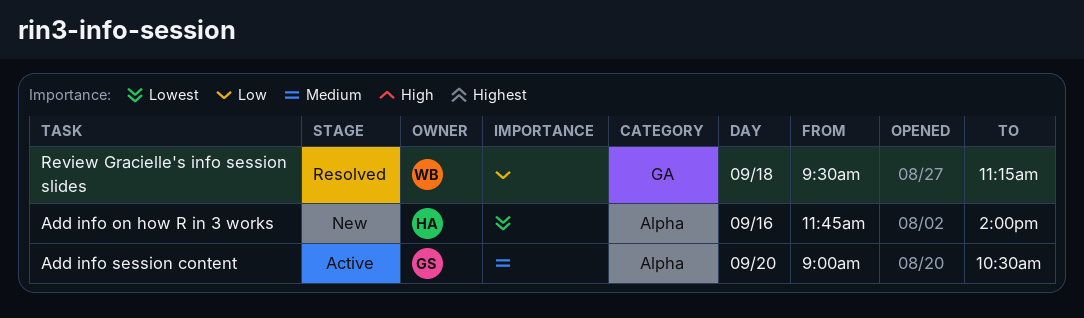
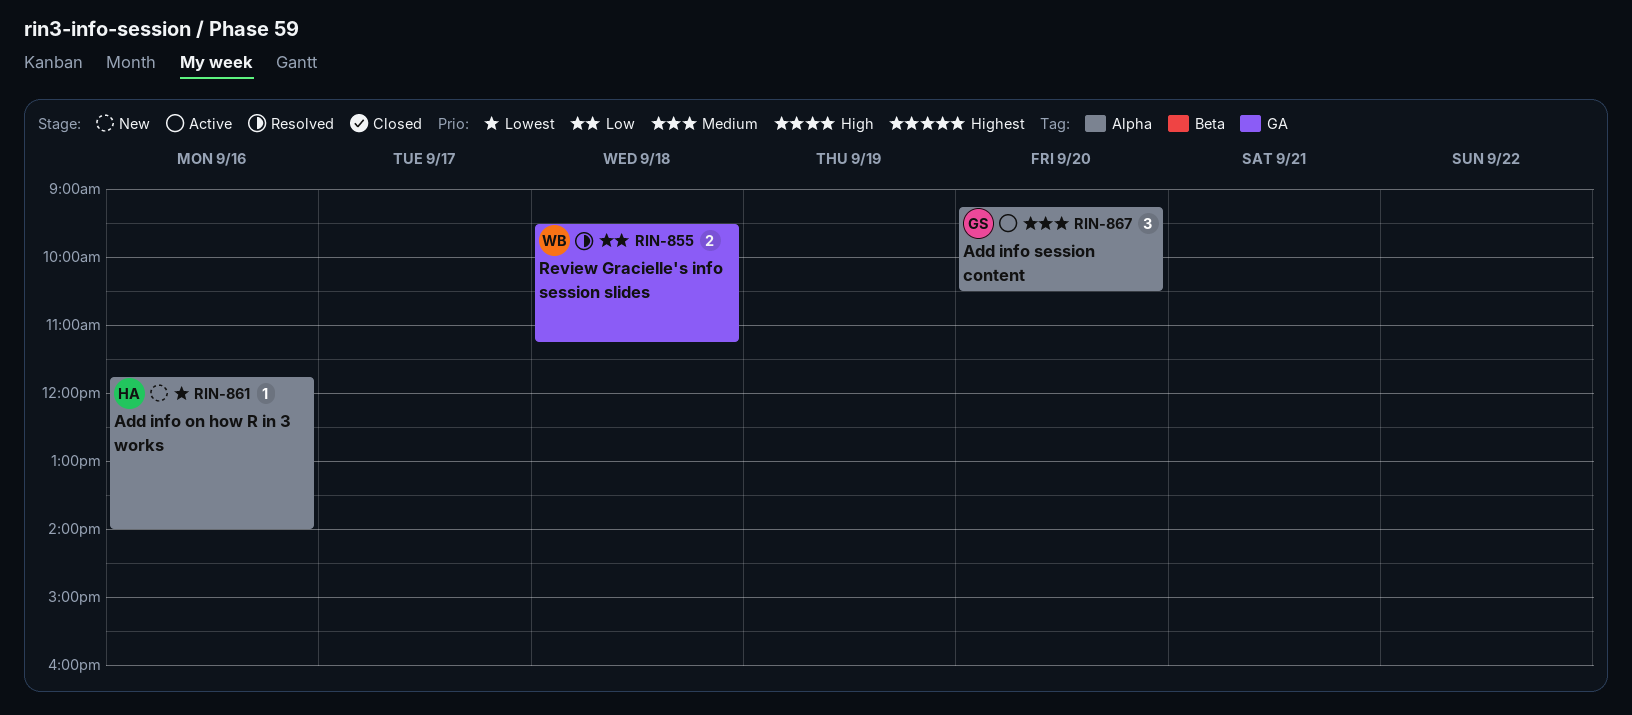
Add info session content, begins: 09:00 -> 09:15

